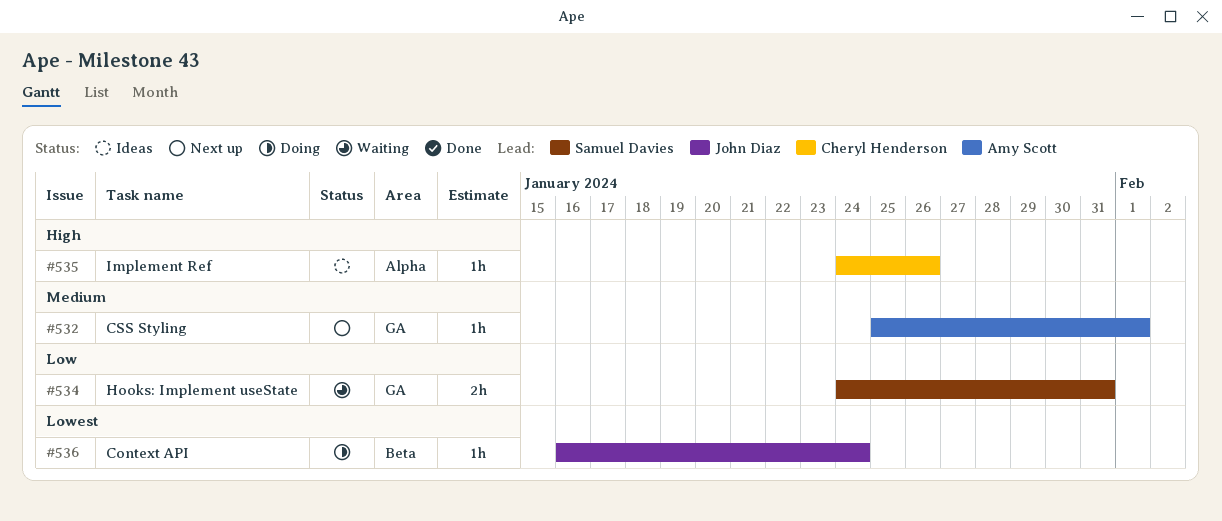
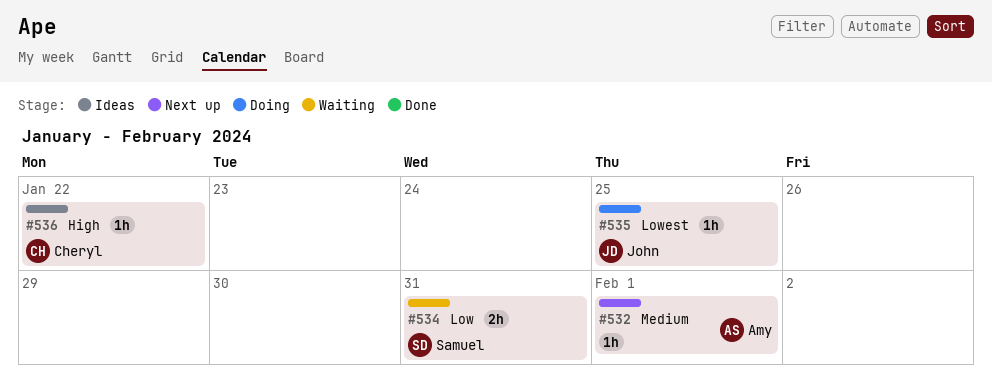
#535, status: Ideas -> Doing
#535, owner: Cheryl Henderson -> John Diaz
#535, priority: High -> Lowest
#535, due: Jan 26 -> Jan 25
#536, status: Doing -> Ideas
#536, owner: John Diaz -> Cheryl Henderson
#536, priority: Lowest -> High
#536, due: Jan 24 -> Jan 22

